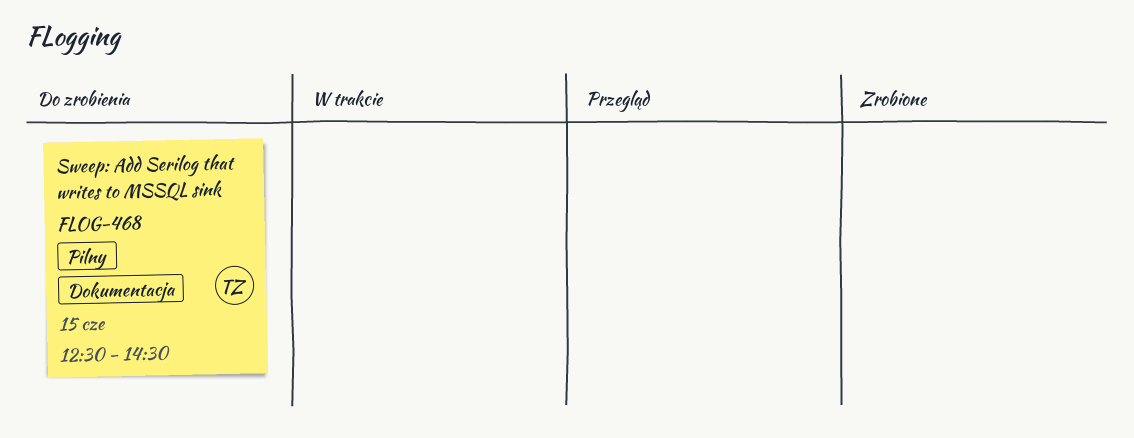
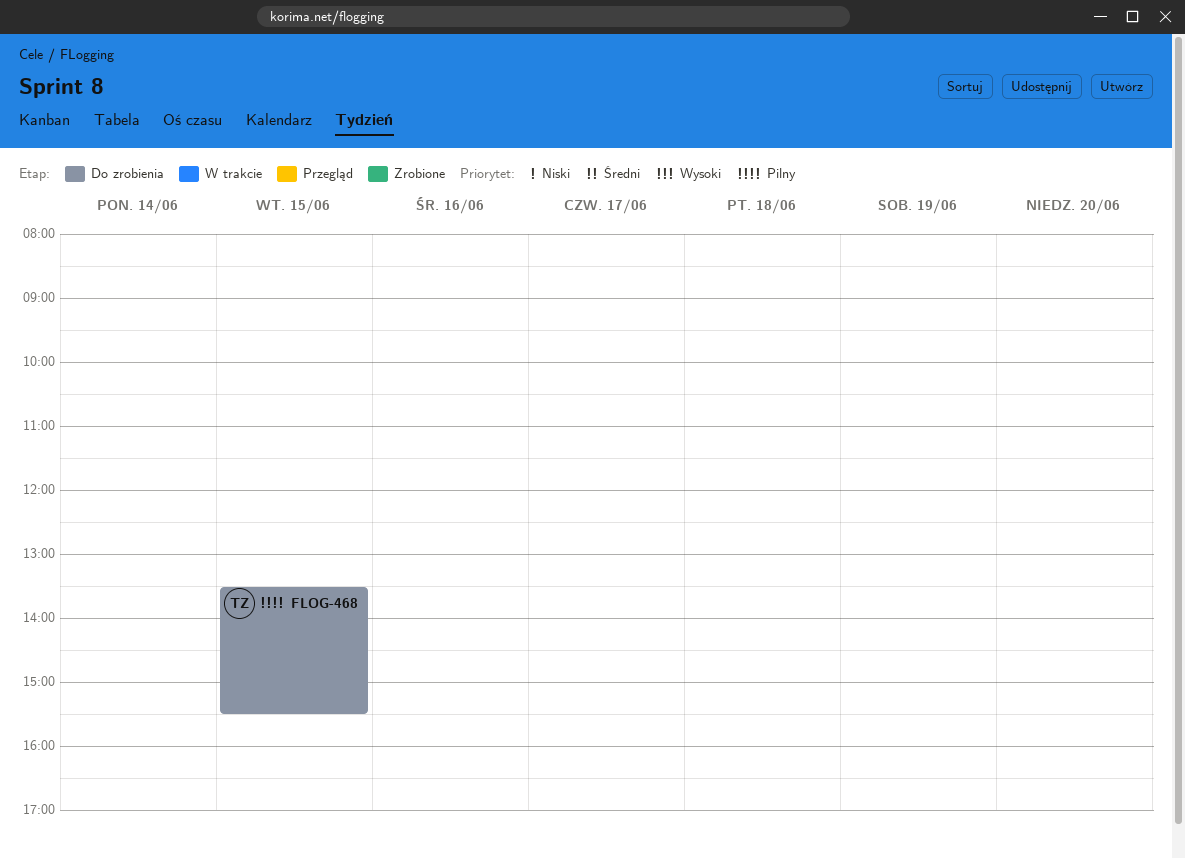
FLOG-468, begins: 12:30 -> 13:30
FLOG-468, ends: 14:30 -> 15:30

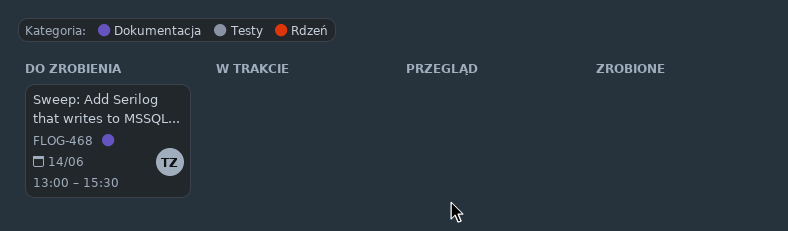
FLOG-468, day: Jun 15 -> Jun 14
FLOG-468, begins: 13:30 -> 13:00

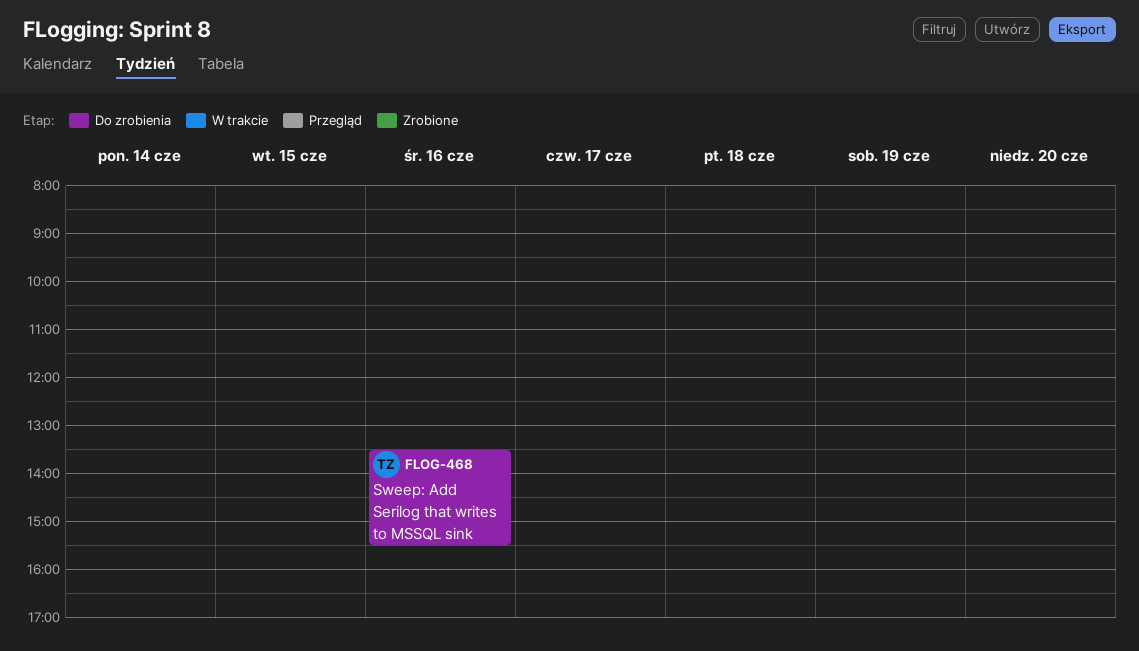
FLOG-468, day: Jun 14 -> Jun 16
FLOG-468, begins: 13:00 -> 13:30

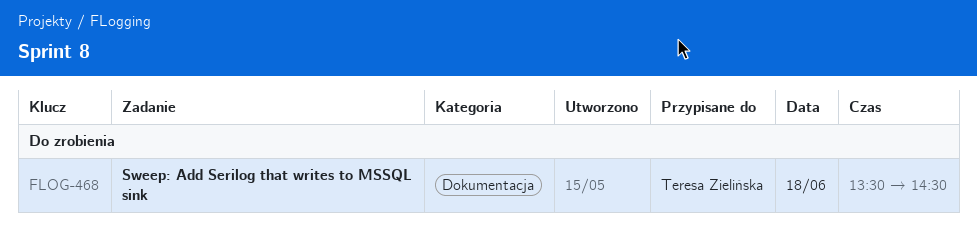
FLOG-468, day: Jun 16 -> Jun 18
FLOG-468, ends: 15:30 -> 14:30

